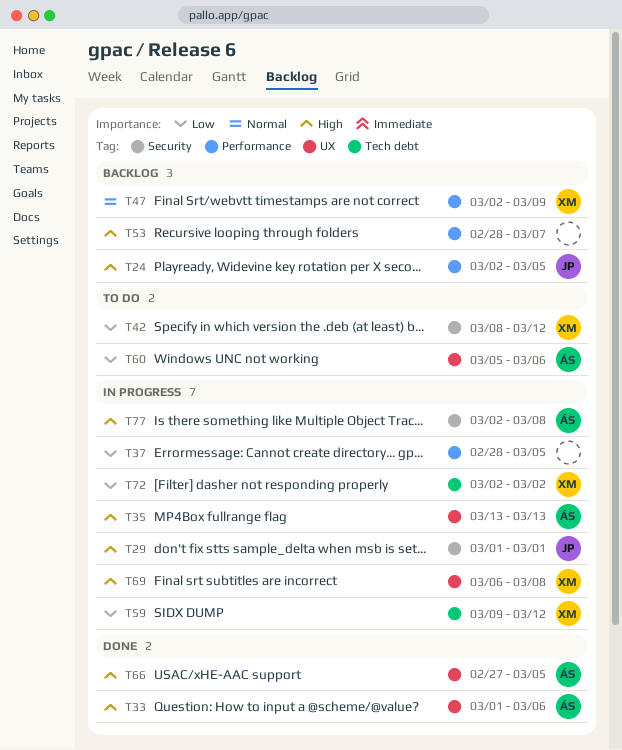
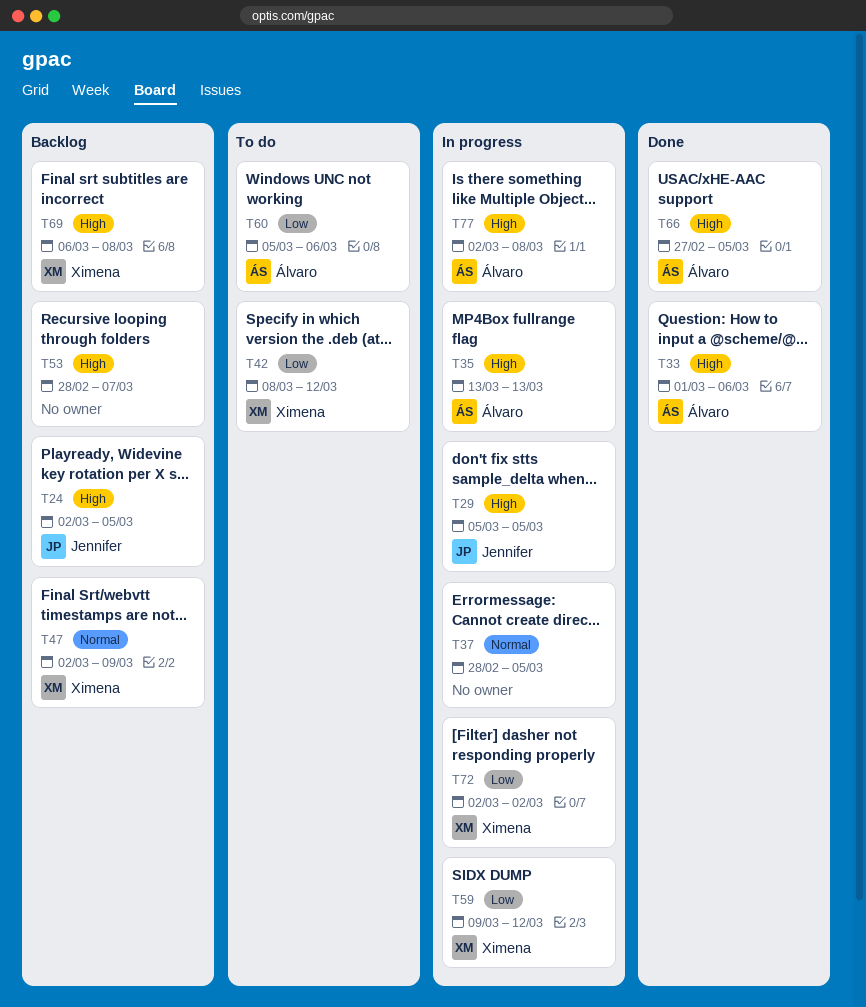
T29, start: Mar 1 -> Mar 5
T29, due: Mar 1 -> Mar 5
T37, priority: Low -> Normal
T69, status: In progress -> Backlog

